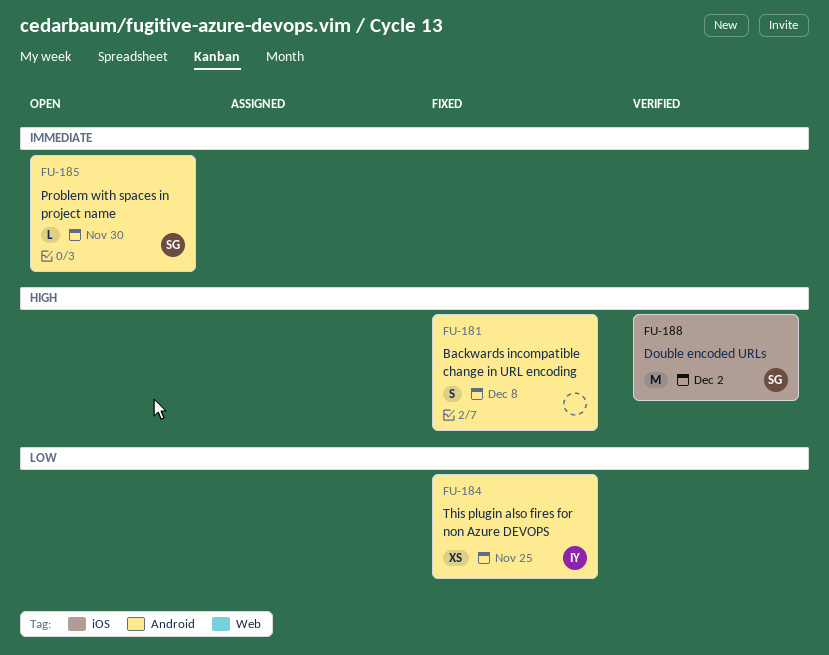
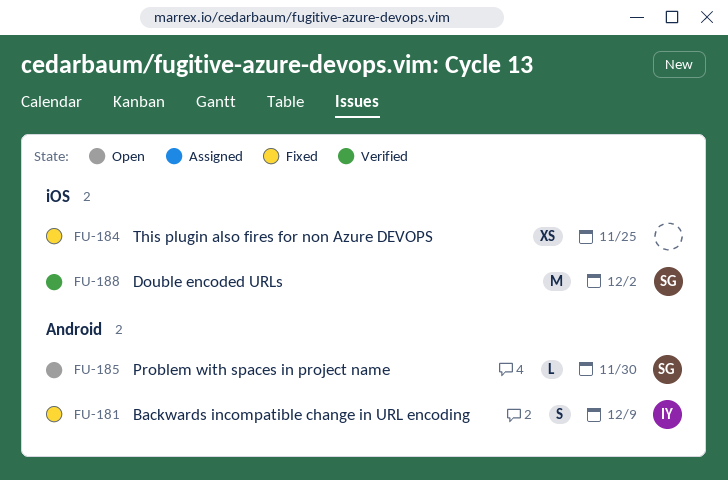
FU-181, owner: none -> IY
FU-181, due: Dec 8 -> Dec 9
FU-184, owner: IY -> none
FU-184, label: Android -> iOS

